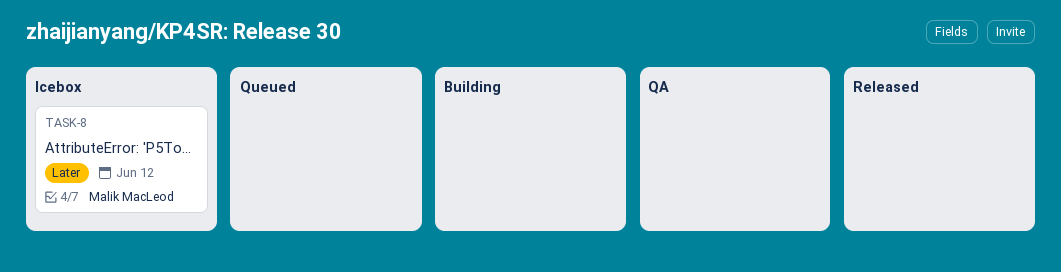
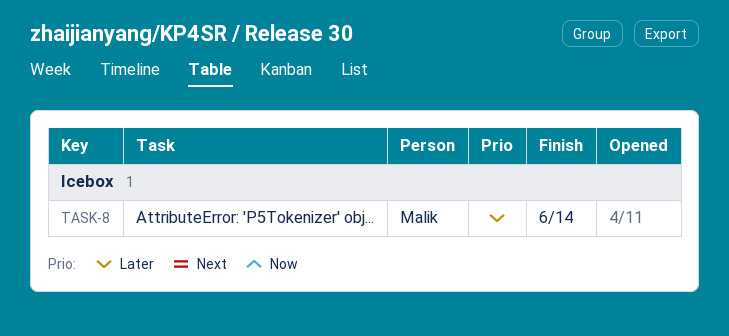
TASK-8, due: Jun 12 -> Jun 14

